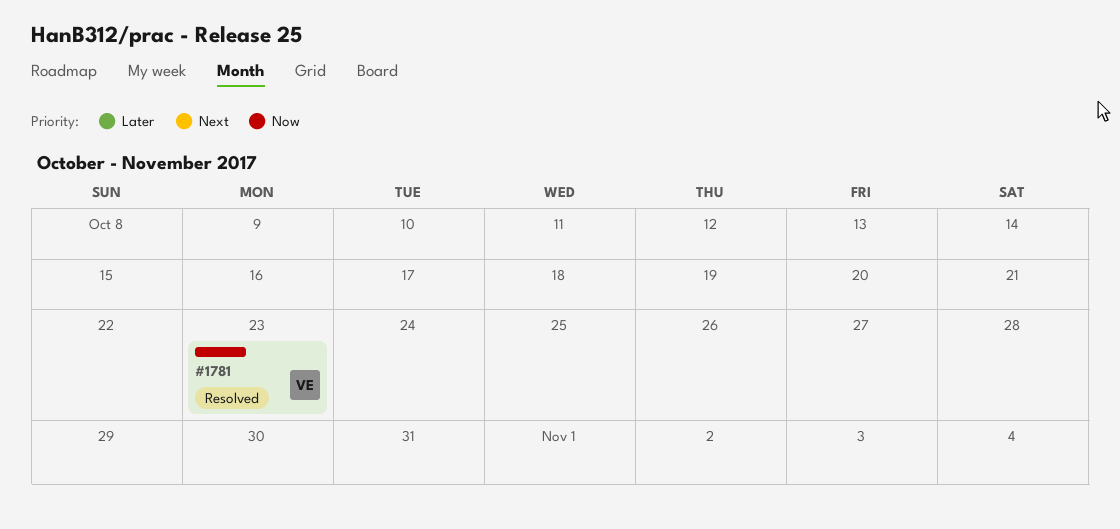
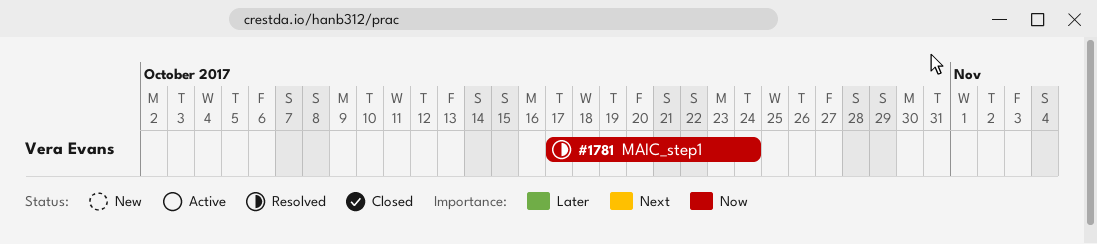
#1781, due: Oct 23 -> Oct 24

